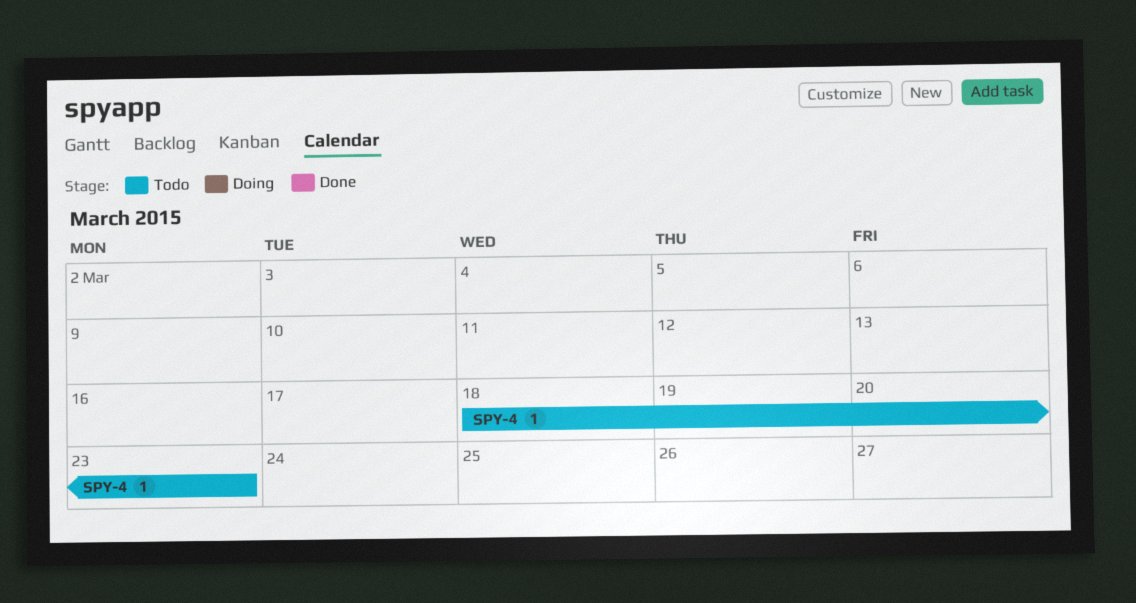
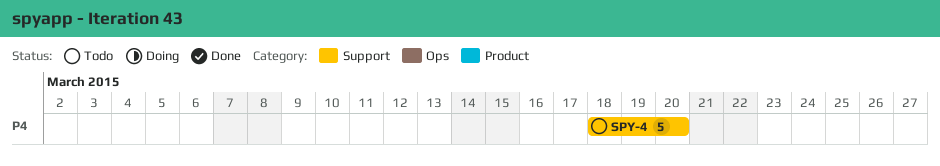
SPY-4, estimate: 1 -> 5
SPY-4, due: Mar 23 -> Mar 20

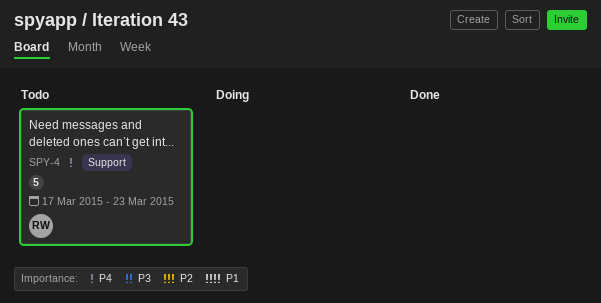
SPY-4, start: Mar 18 -> Mar 17
SPY-4, due: Mar 20 -> Mar 23

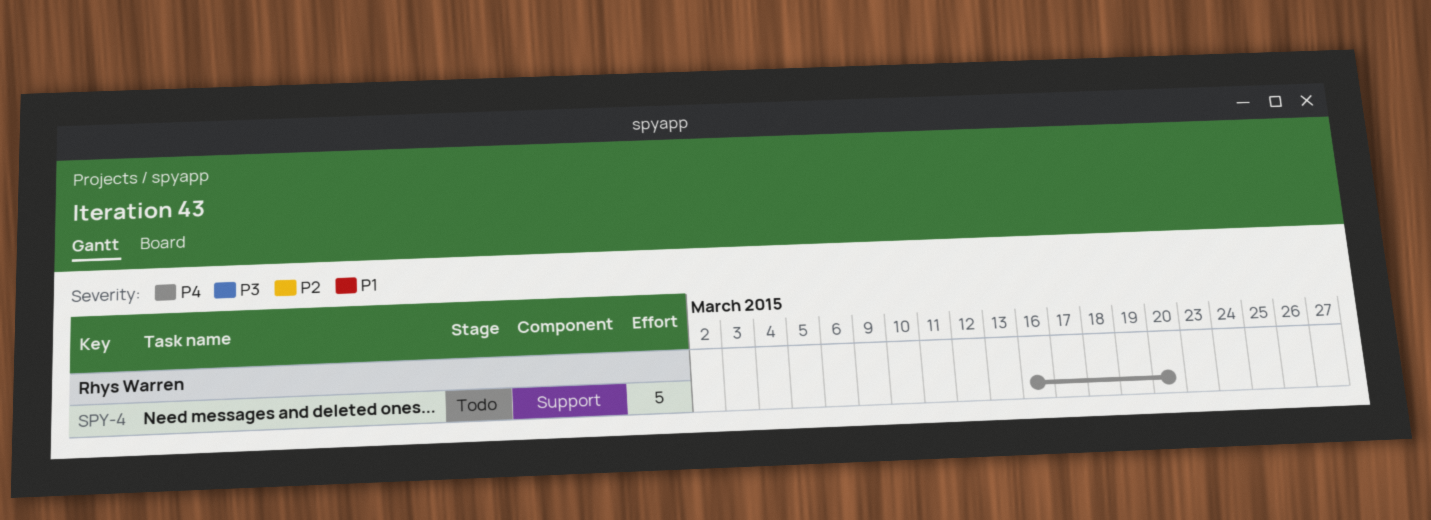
SPY-4, start: Mar 17 -> Mar 16
SPY-4, due: Mar 23 -> Mar 20

